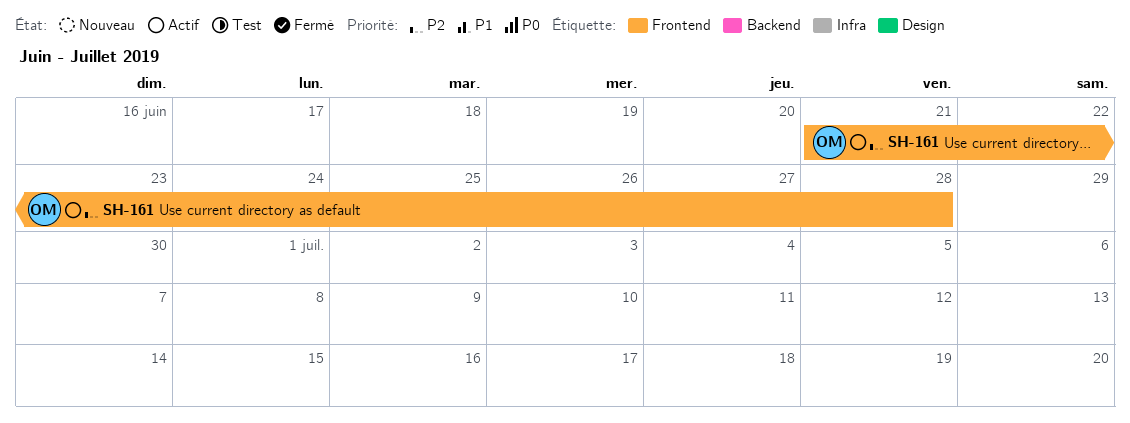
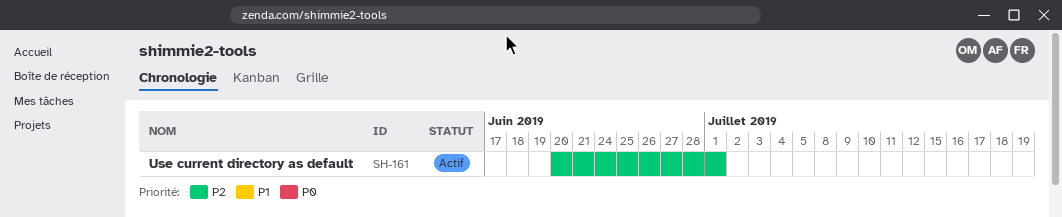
SH-161, start: Jun 21 -> Jun 20
SH-161, due: Jun 28 -> Jul 1

